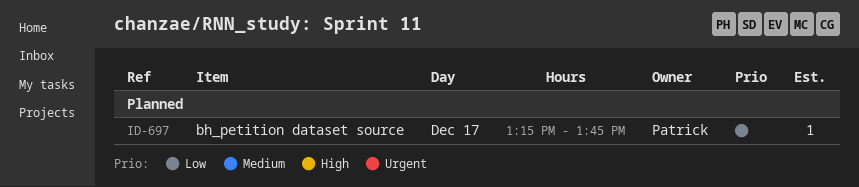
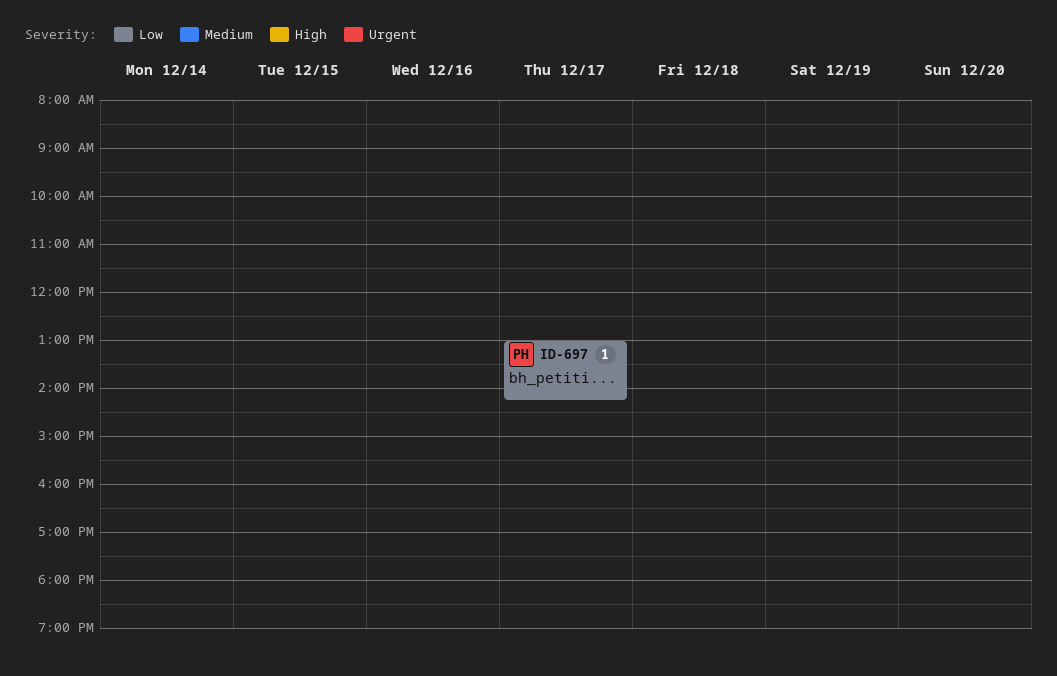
ID-697, begins: 13:15 -> 13:00
ID-697, ends: 13:45 -> 14:15

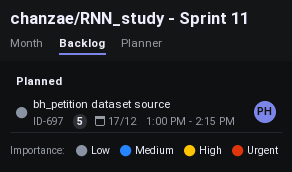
ID-697, estimate: 1 -> 5

